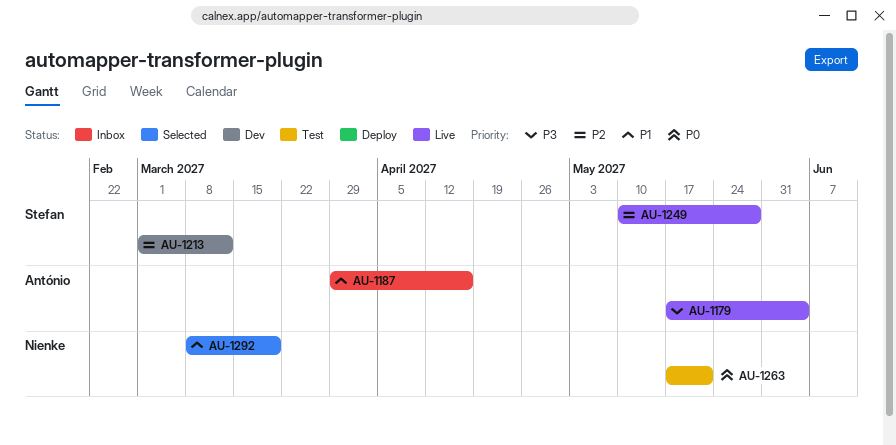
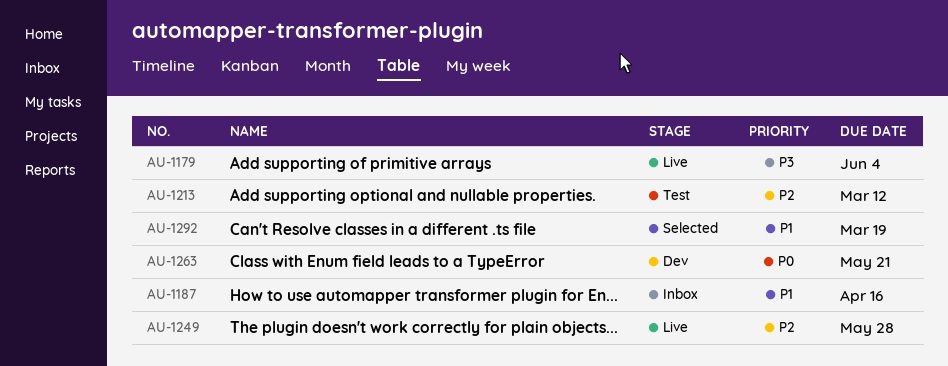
AU-1213, status: Dev -> Test
AU-1263, status: Test -> Dev

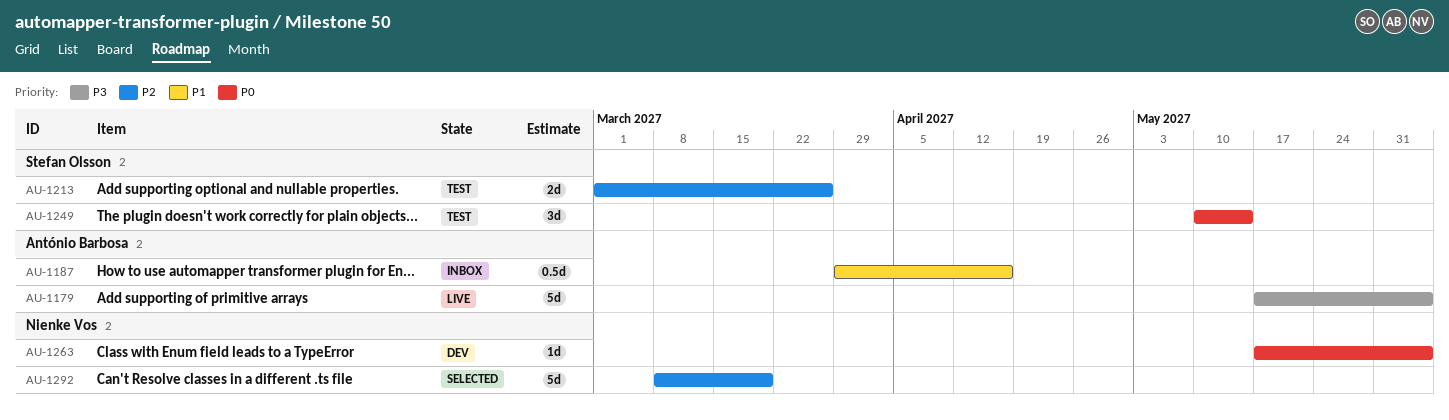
AU-1213, due: Mar 12 -> Mar 26
AU-1249, status: Live -> Test
AU-1249, priority: P2 -> P0
AU-1249, due: May 28 -> May 14
AU-1263, due: May 21 -> Jun 4
AU-1292, priority: P1 -> P2

